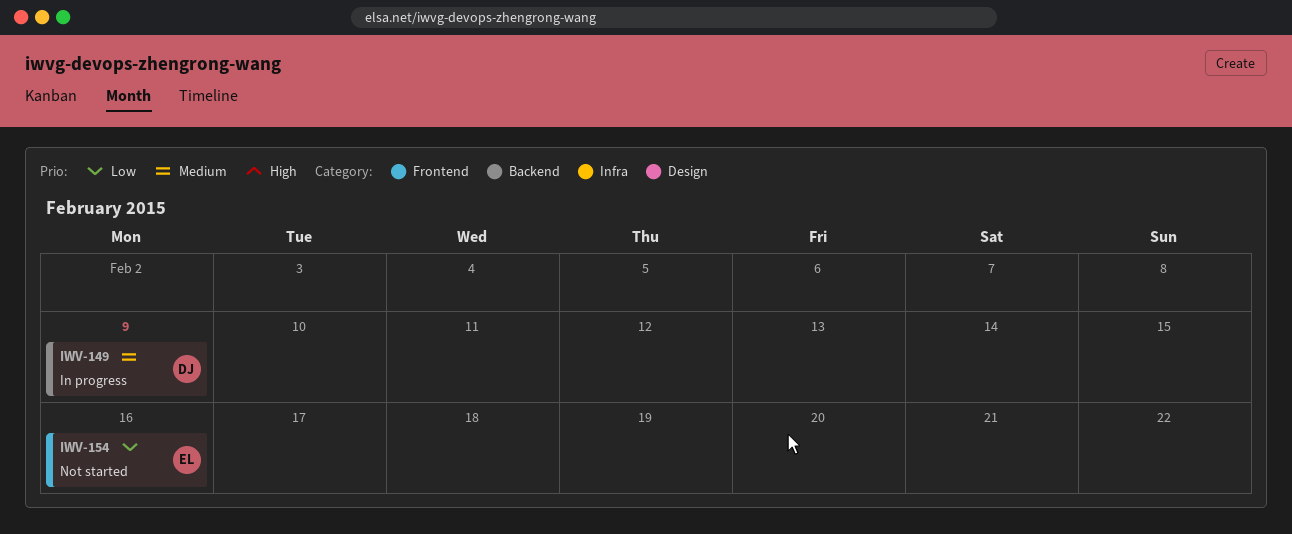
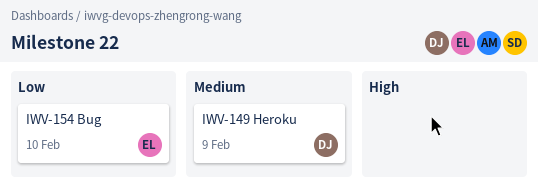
IWV-154, due: Feb 16 -> Feb 10

